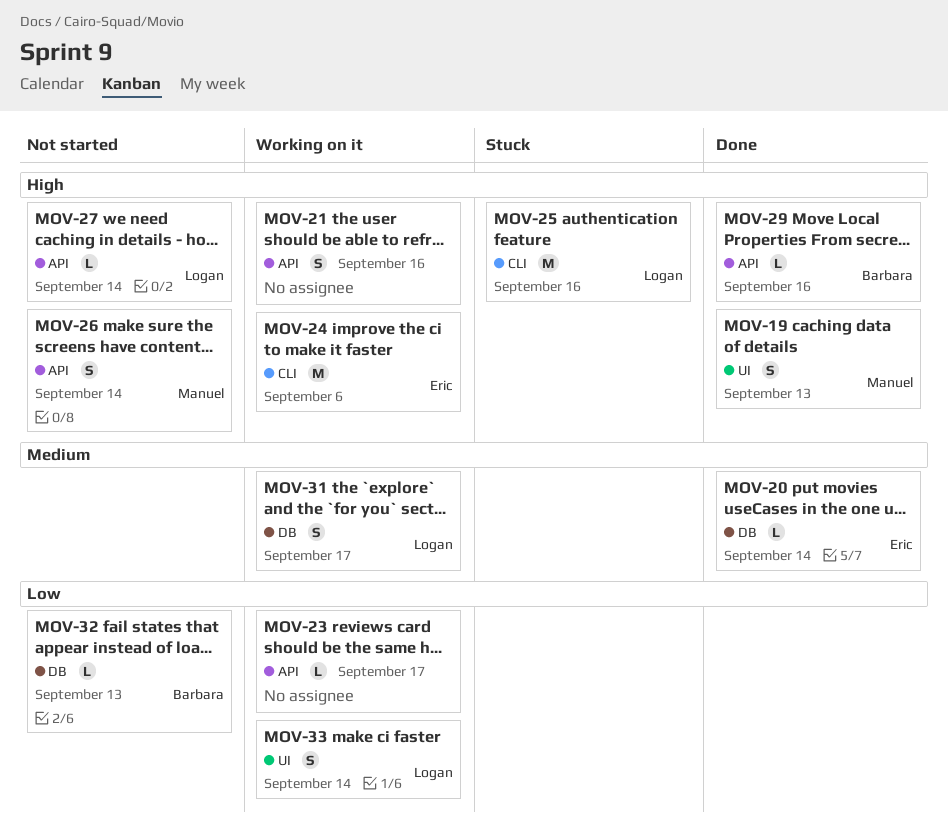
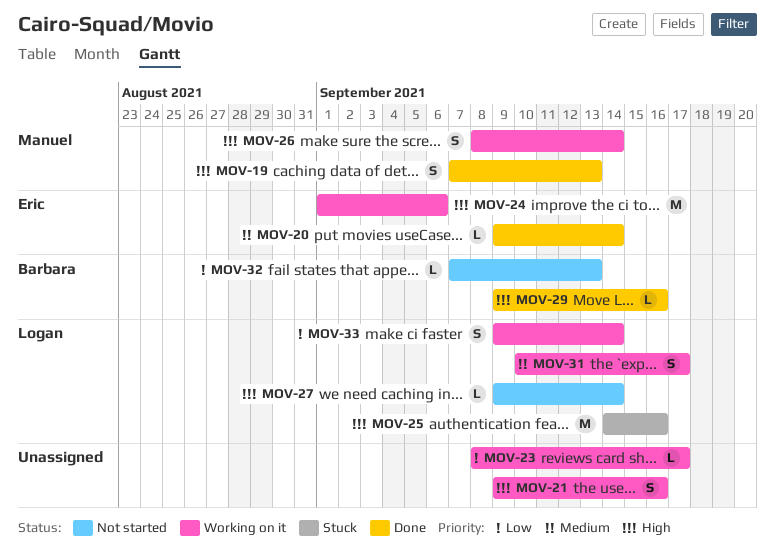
MOV-26, status: Not started -> Working on it

